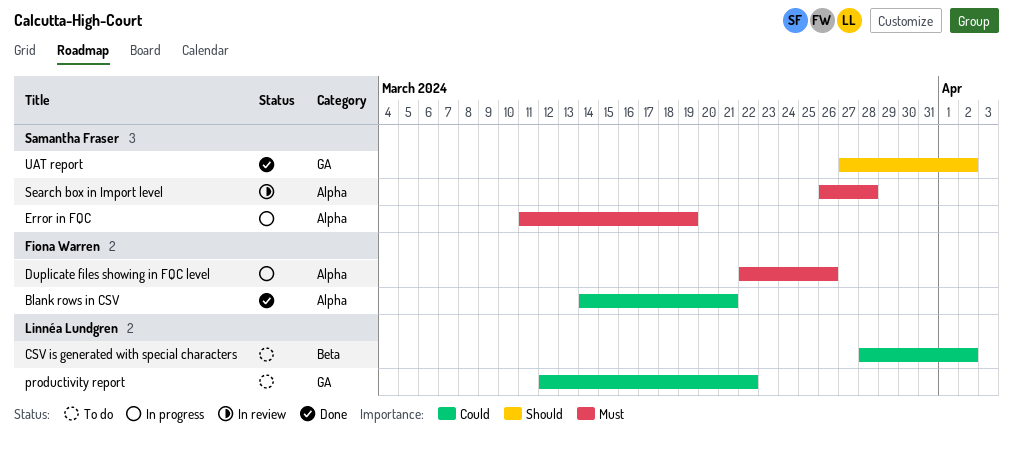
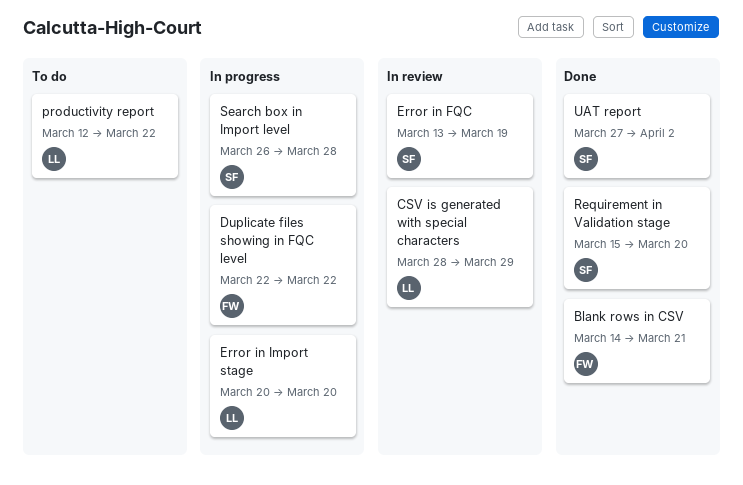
CSV is generated with special characters, status: To do -> In review
CSV is generated with special characters, due: Apr 2 -> Mar 29
Duplicate files showing in FQC level, due: Mar 26 -> Mar 22
Error in FQC, status: In progress -> In review
Error in FQC, start: Mar 11 -> Mar 13
Error in Import stage: none -> present
Requirement in Validation stage: none -> present
Search box in Import level, status: In review -> In progress

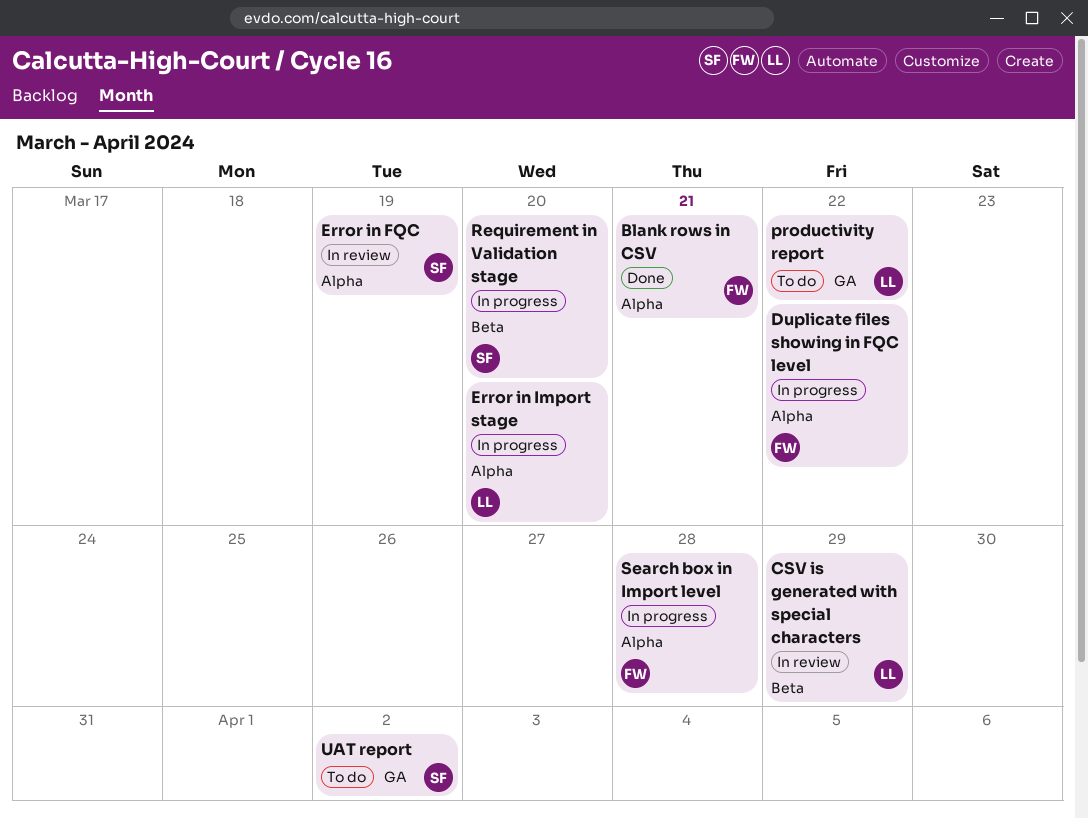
Requirement in Validation stage, status: Done -> In progress
Search box in Import level, owner: SF -> FW
UAT report, status: Done -> To do

